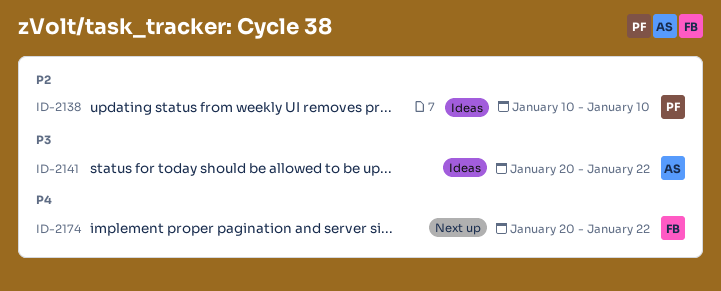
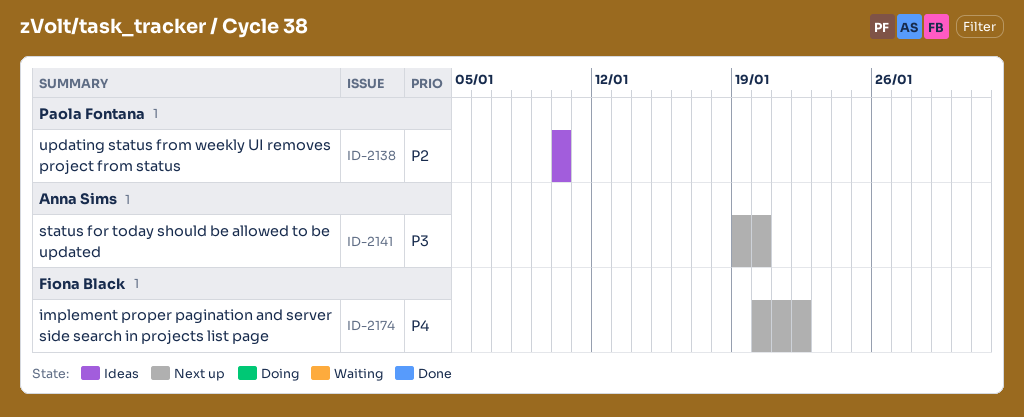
ID-2141, status: Ideas -> Next up
ID-2141, start: Jan 20 -> Jan 19
ID-2141, due: Jan 22 -> Jan 20

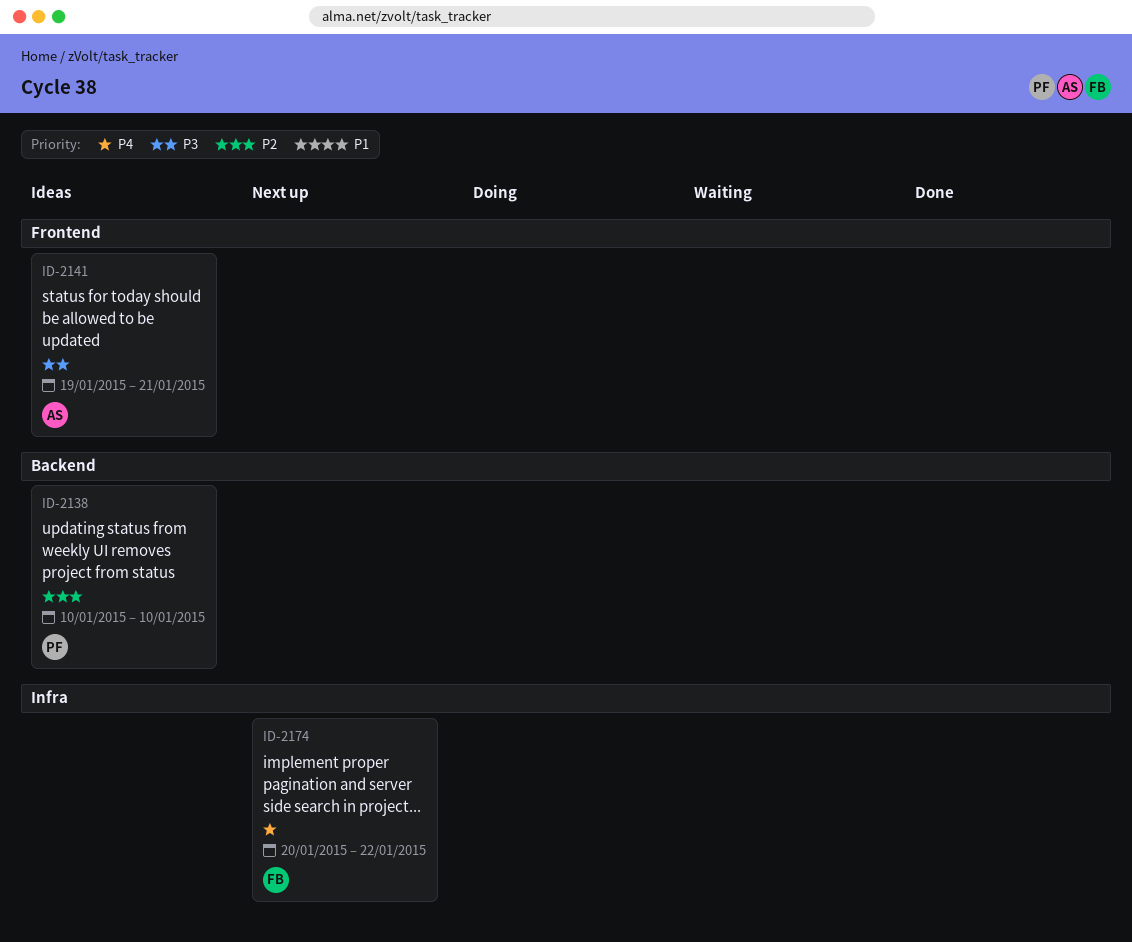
ID-2141, status: Next up -> Ideas
ID-2141, due: Jan 20 -> Jan 21

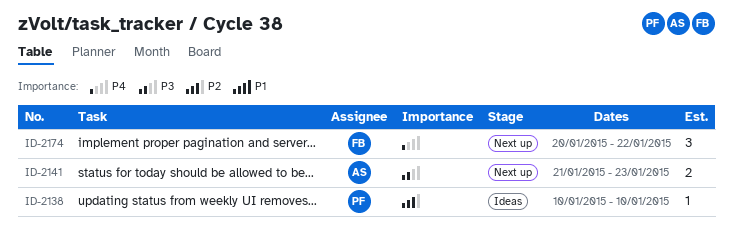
ID-2141, status: Ideas -> Next up
ID-2141, start: Jan 19 -> Jan 21
ID-2141, due: Jan 21 -> Jan 23

